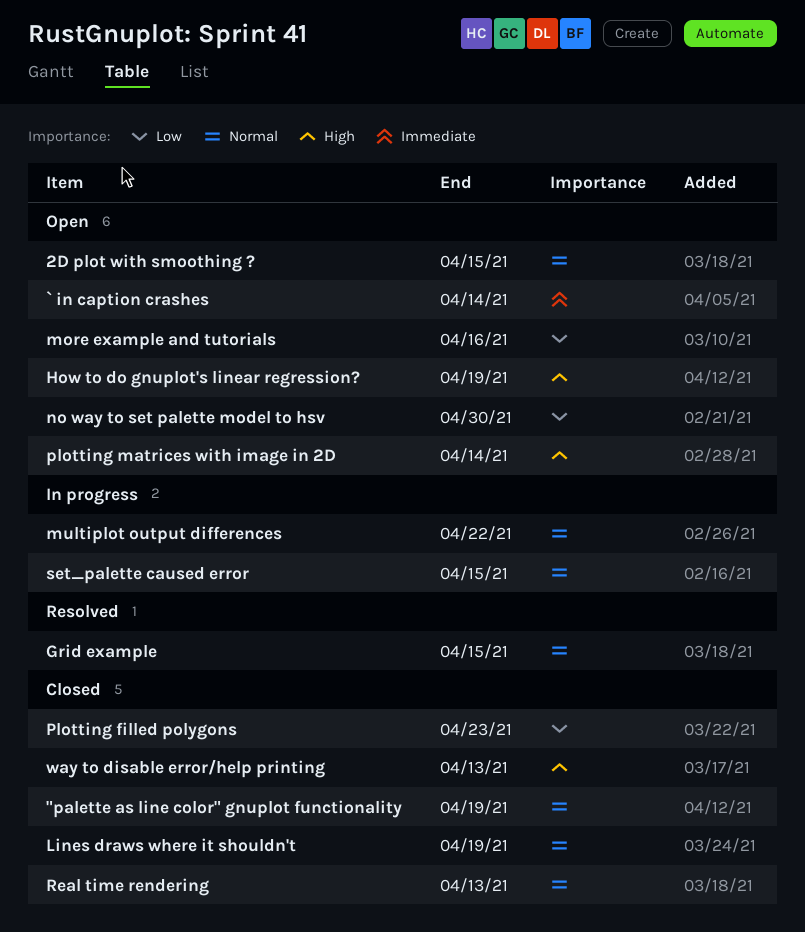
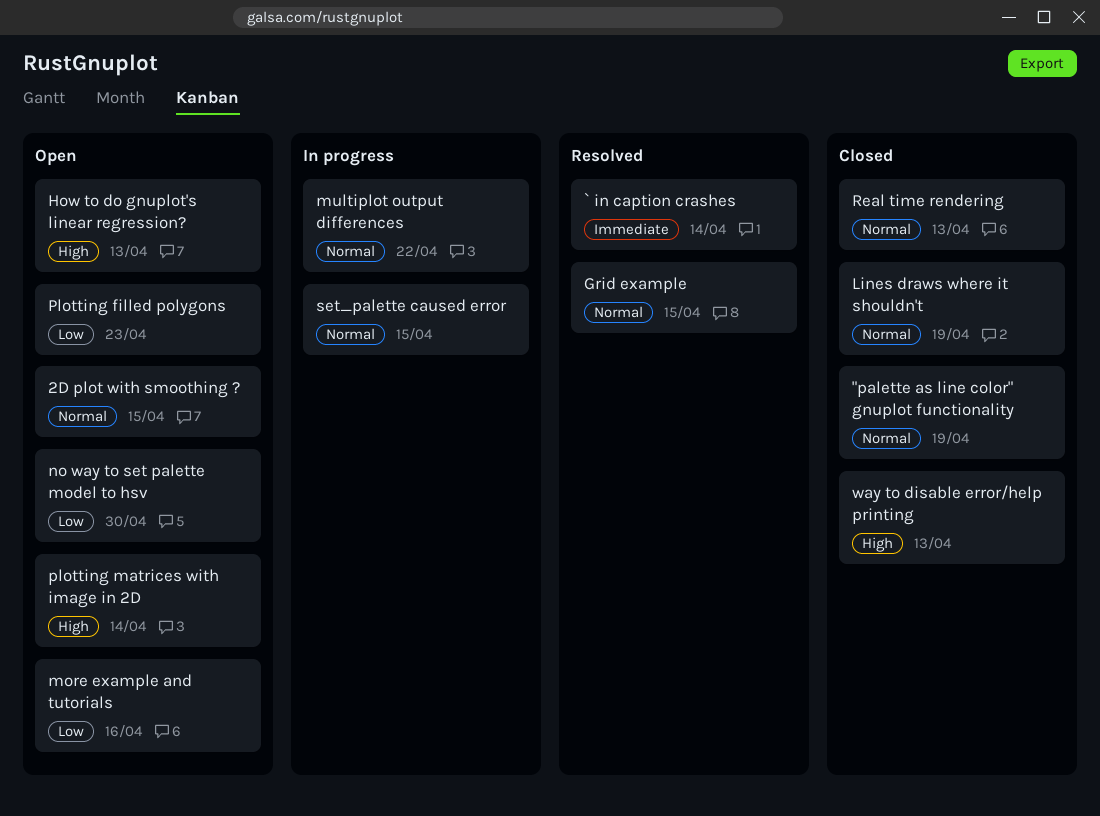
` in caption crashes, status: Open -> Resolved
How to do gnuplot's linear regression?, due: Apr 19 -> Apr 13
Plotting filled polygons, status: Closed -> Open

